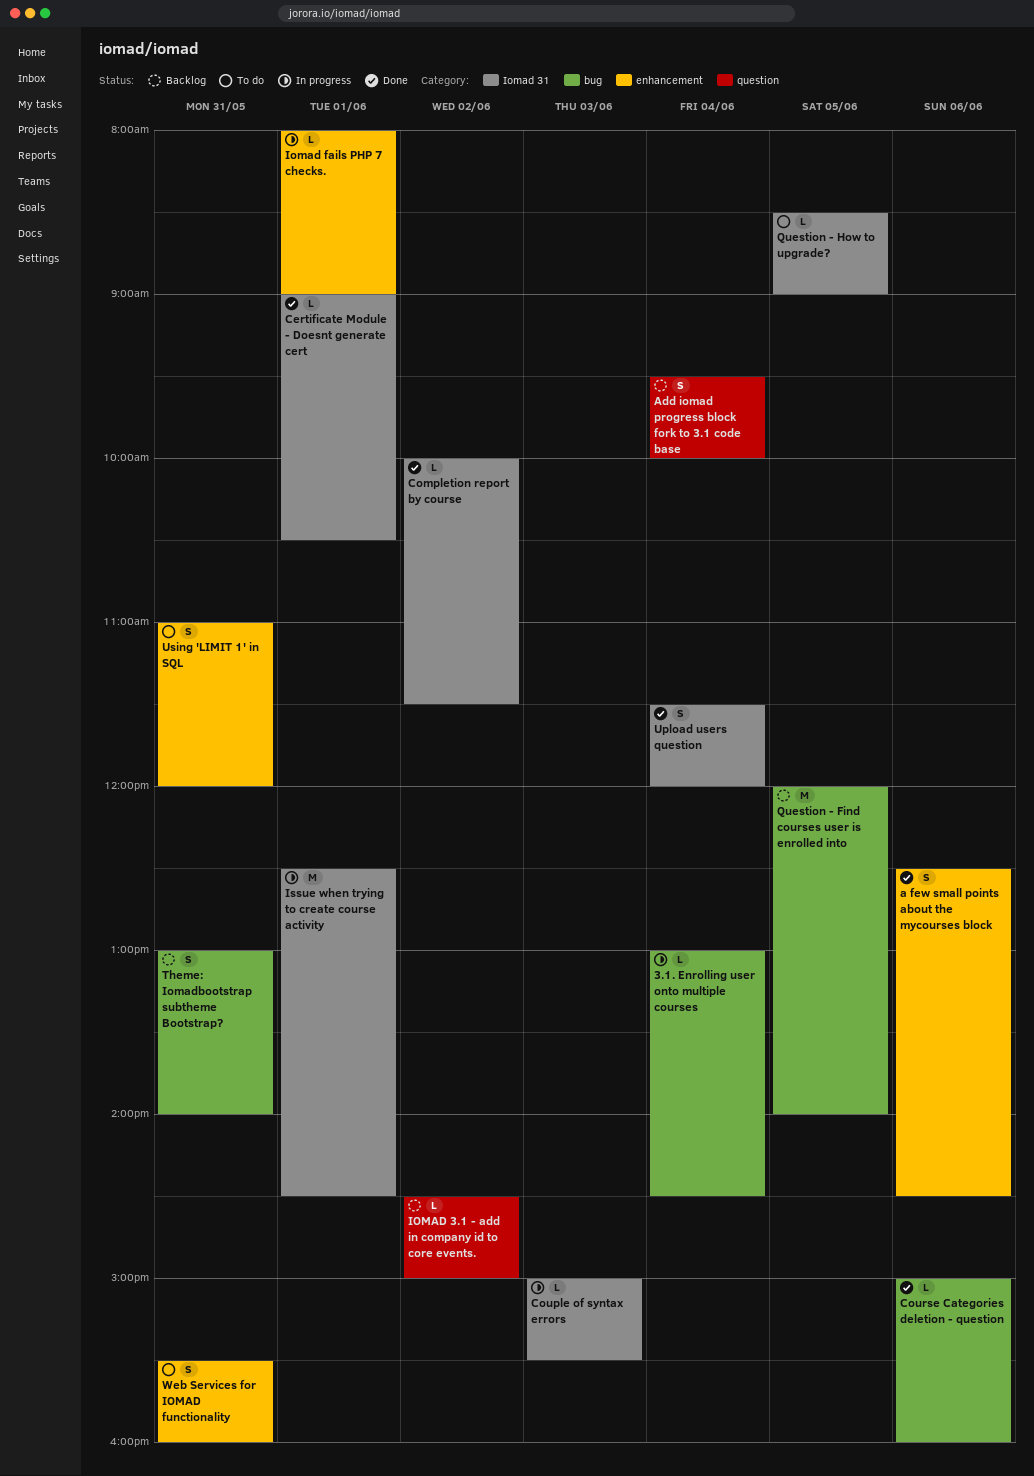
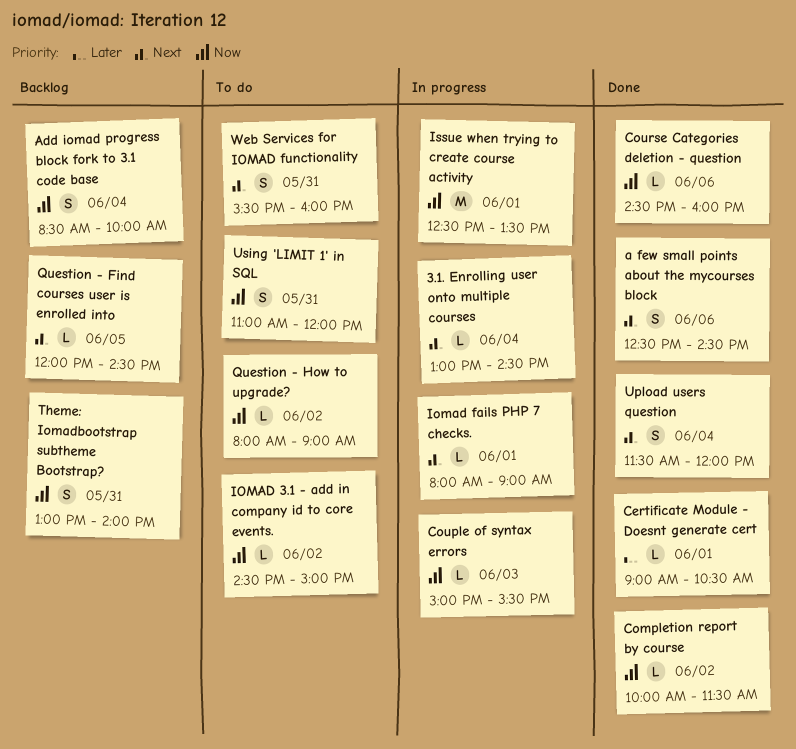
Add iomad progress block fork to 3.1 code base, begins: 09:30 -> 08:30
Course Categories deletion - question, begins: 15:00 -> 14:30
IOMAD 3.1 - add in company id to core events., status: Backlog -> To do
Issue when trying to create course activity, ends: 14:30 -> 13:30
Question - Find courses user is enrolled into, estimate: M -> L
Question - Find courses user is enrolled into, ends: 14:00 -> 14:30
Question - How to upgrade?, day: Jun 5 -> Jun 2
Question - How to upgrade?, begins: 08:30 -> 08:00

